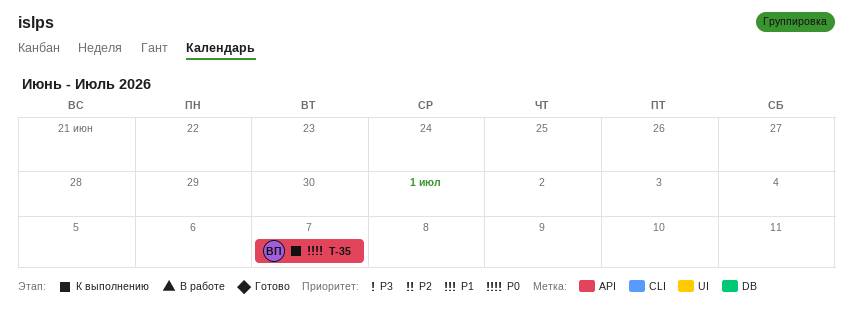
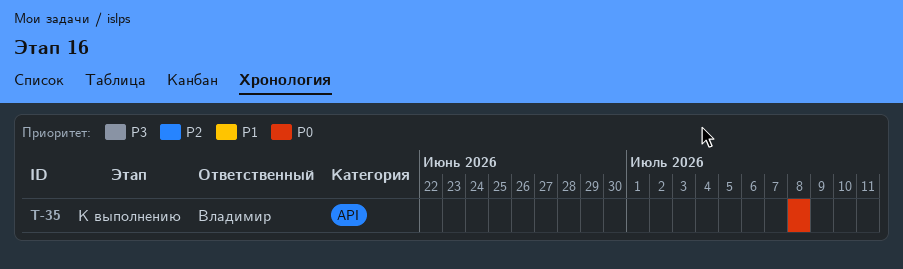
T-35, start: Jul 7 -> Jul 8
T-35, due: Jul 7 -> Jul 8

